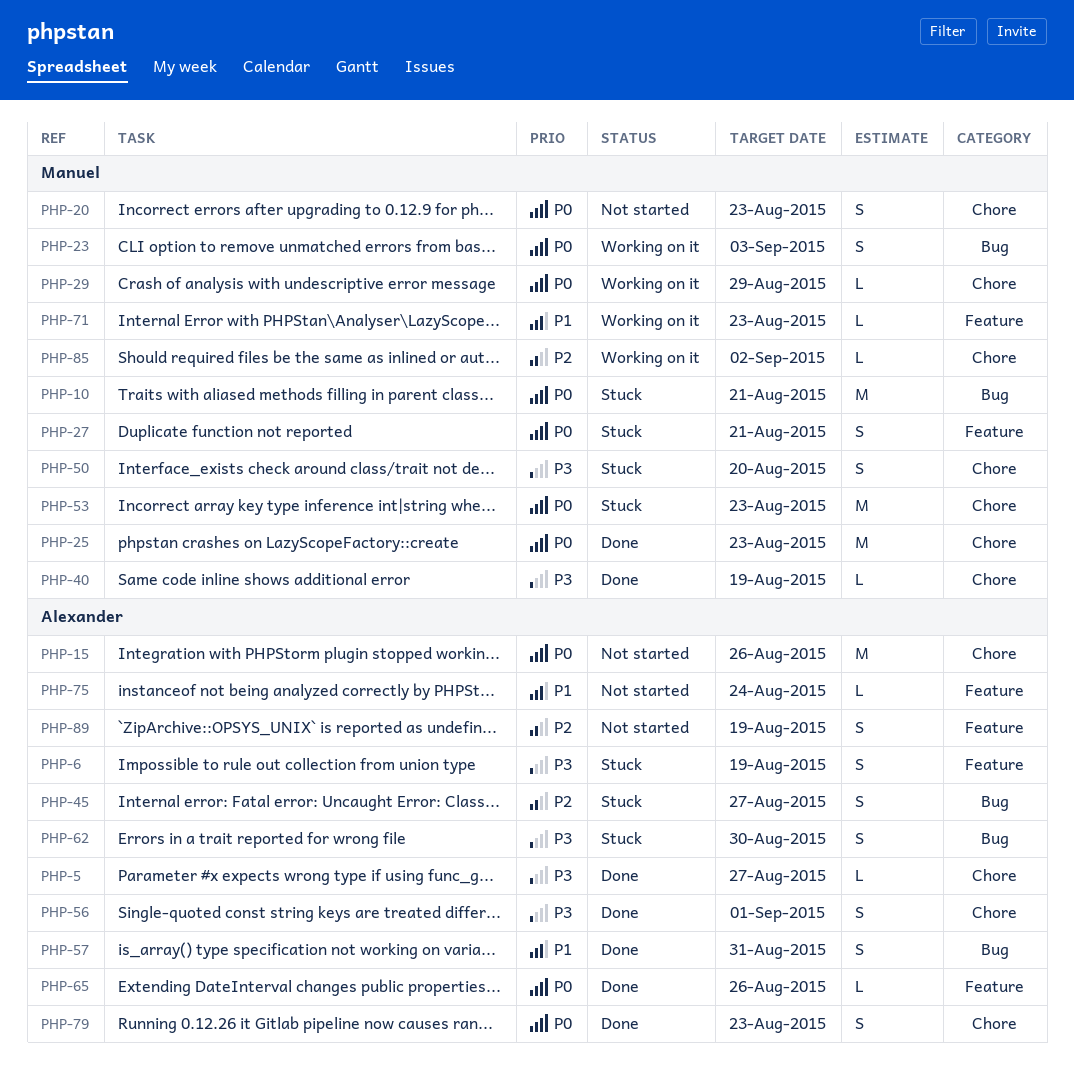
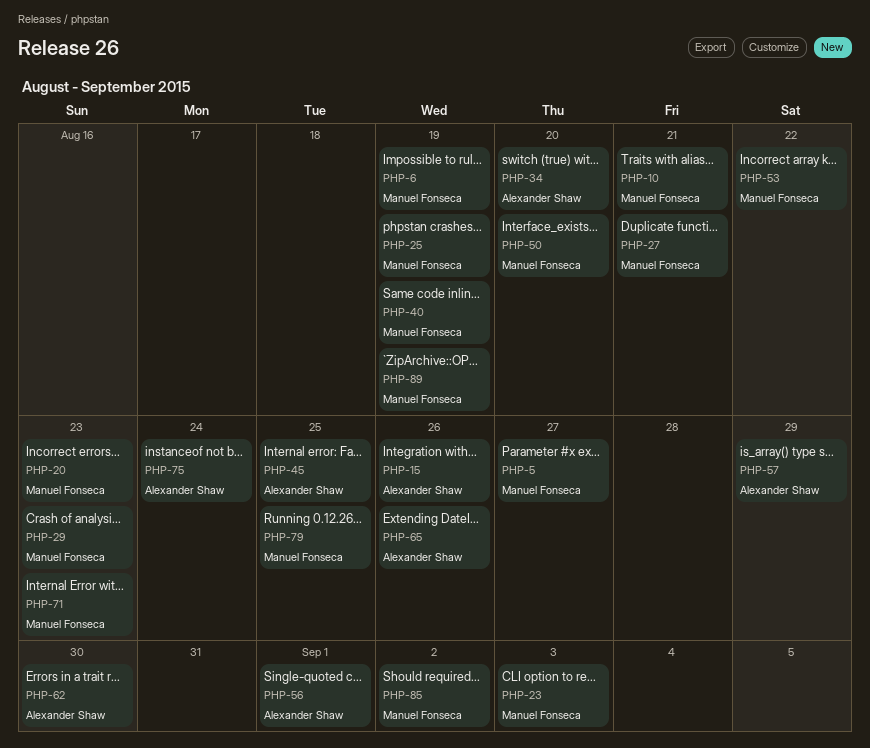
PHP-5, owner: Alexander Shaw -> Manuel Fonseca
PHP-6, owner: Alexander Shaw -> Manuel Fonseca
PHP-25, due: Aug 23 -> Aug 19
PHP-29, due: Aug 29 -> Aug 23
PHP-34: none -> present
PHP-45, due: Aug 27 -> Aug 25
PHP-53, due: Aug 23 -> Aug 22
PHP-57, due: Aug 31 -> Aug 29
PHP-79, owner: Alexander Shaw -> Manuel Fonseca
PHP-79, due: Aug 23 -> Aug 25
PHP-89, owner: Alexander Shaw -> Manuel Fonseca

